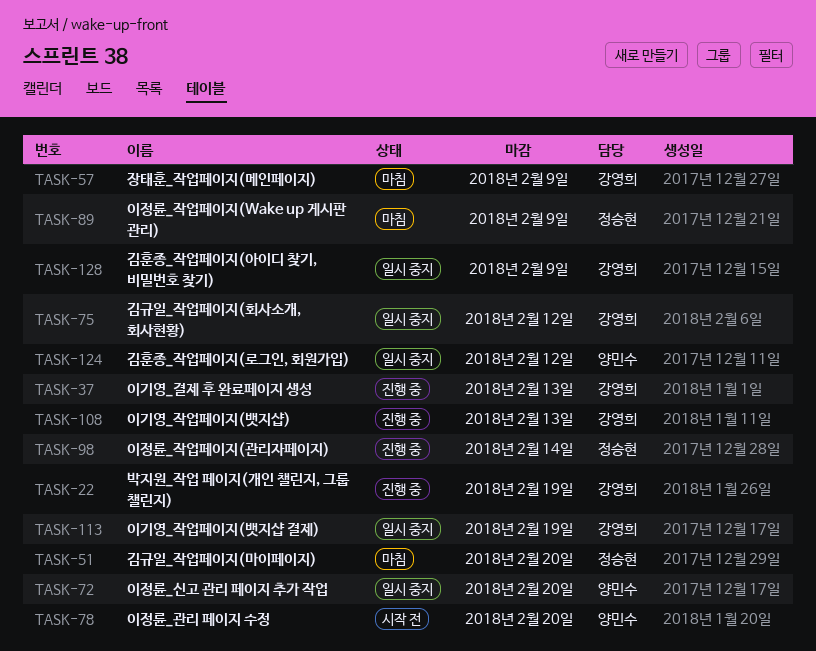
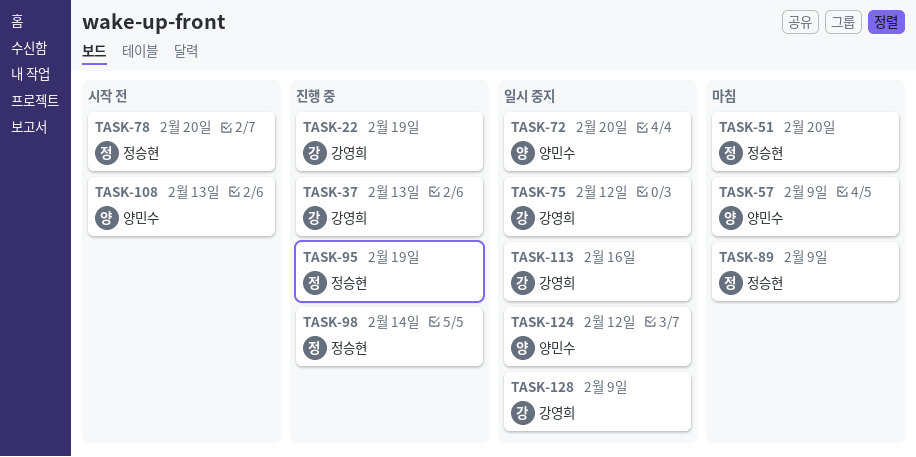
TASK-57, owner: 강영희 -> 양민수
TASK-78, owner: 양민수 -> 정승현
TASK-95: none -> present
TASK-108, status: 진행 중 -> 시작 전
TASK-108, owner: 강영희 -> 양민수
TASK-113, due: Feb 19 -> Feb 16

